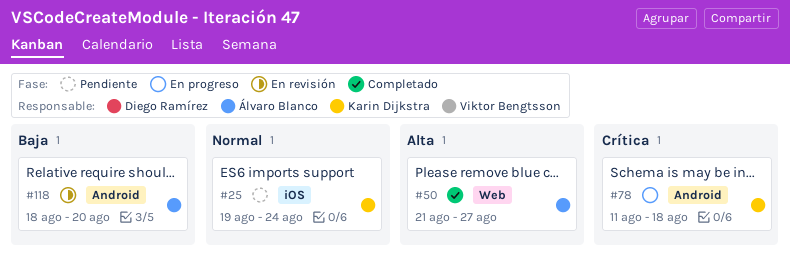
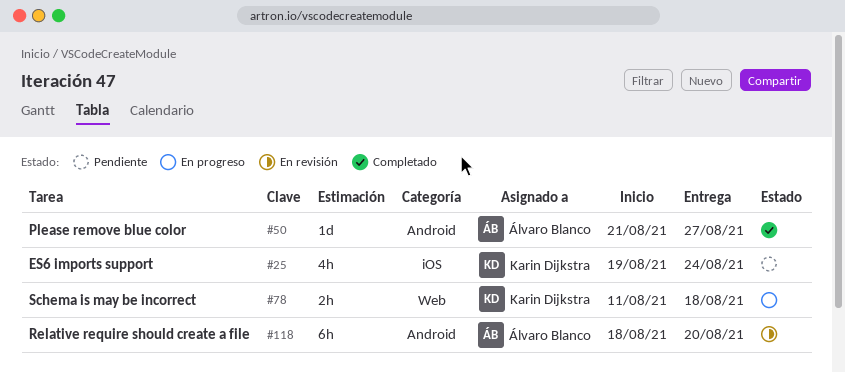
#50, label: Web -> Android
#78, label: Android -> Web

